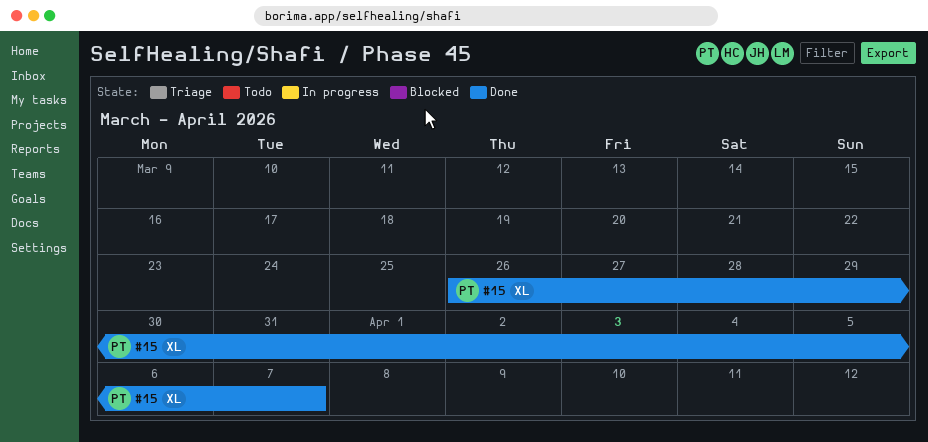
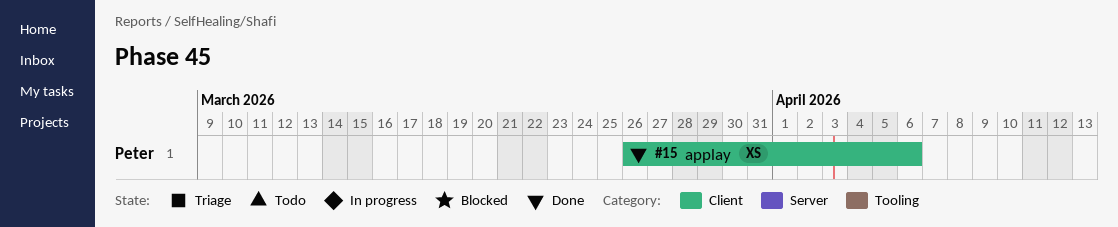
#15, estimate: XL -> XS
#15, due: Apr 7 -> Apr 6

